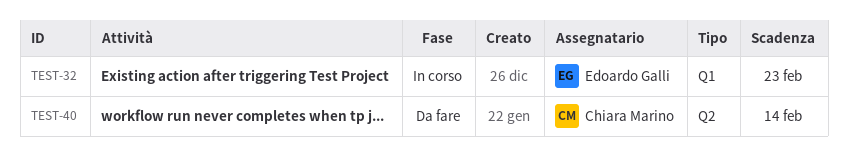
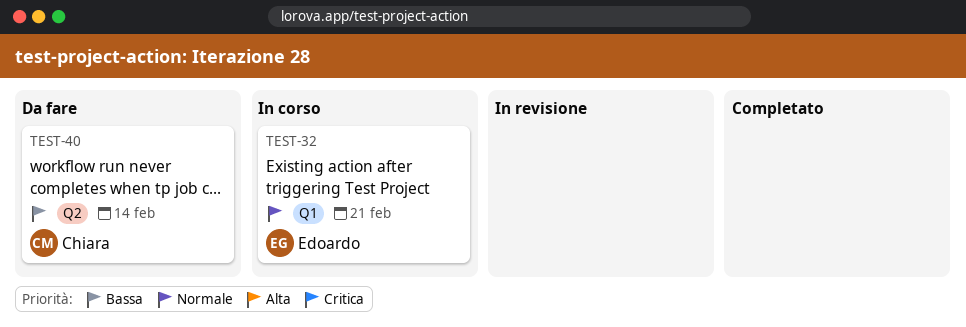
TEST-32, due: Feb 23 -> Feb 21

